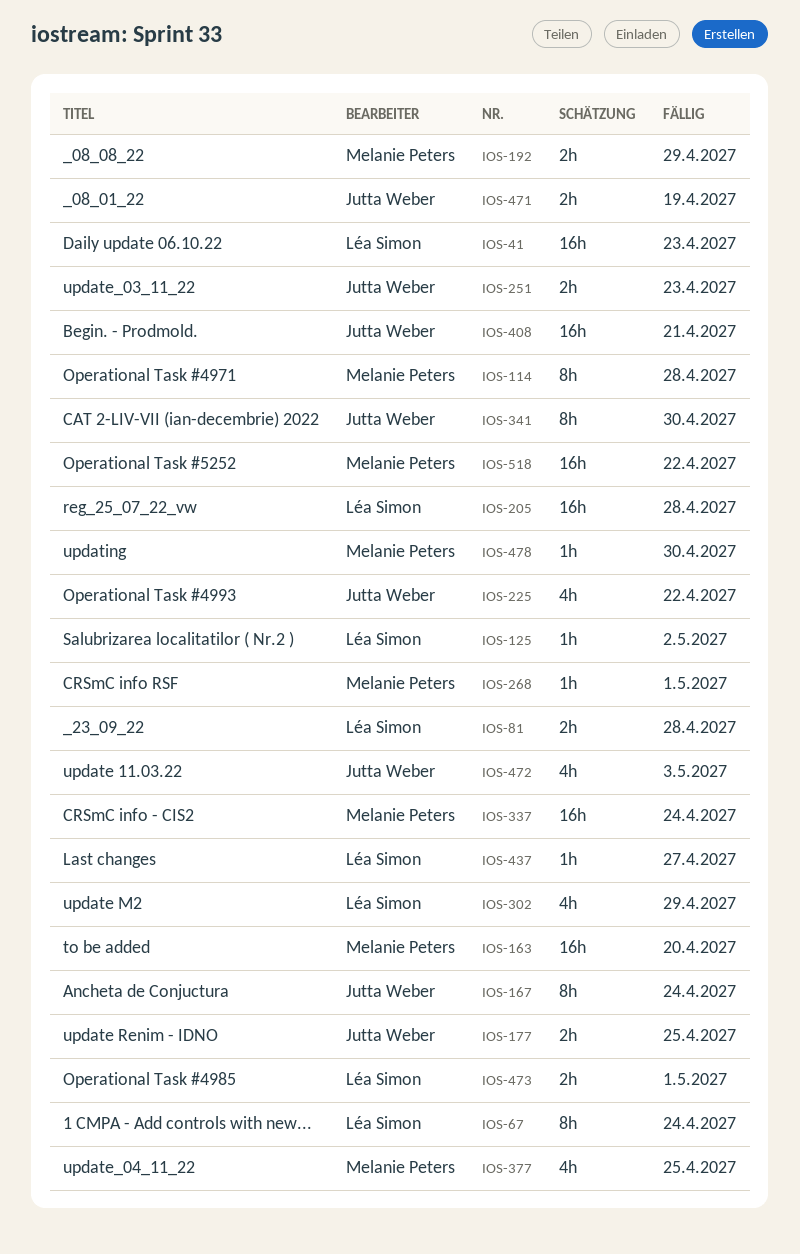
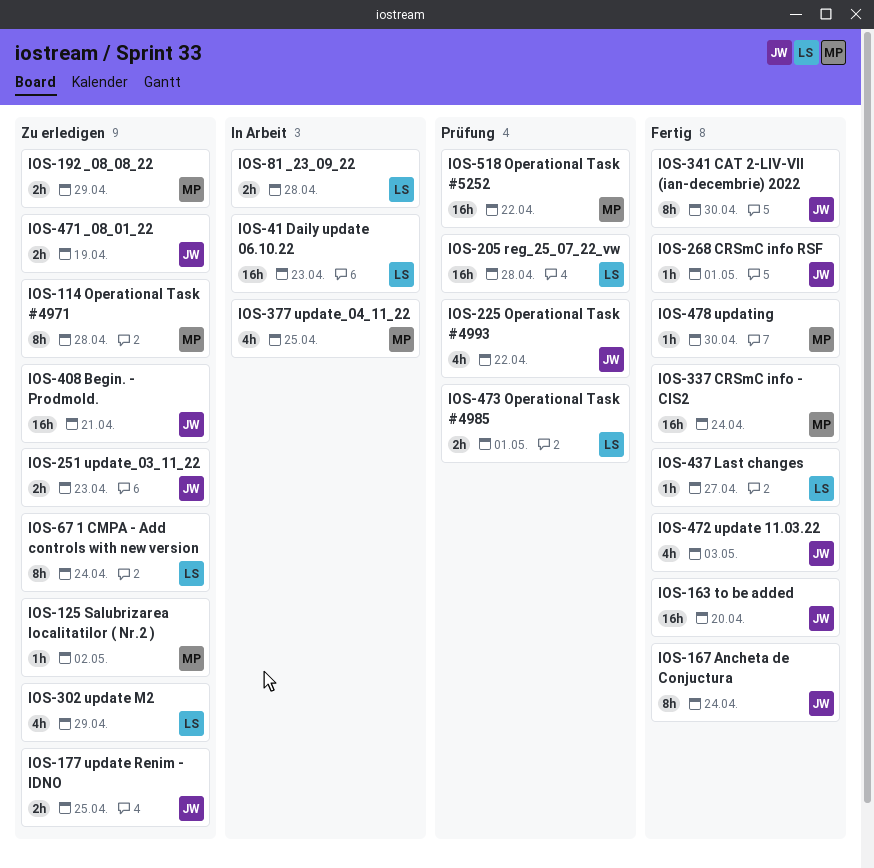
IOS-125, owner: Léa Simon -> Melanie Peters
IOS-163, owner: Melanie Peters -> Jutta Weber
IOS-268, owner: Melanie Peters -> Jutta Weber

